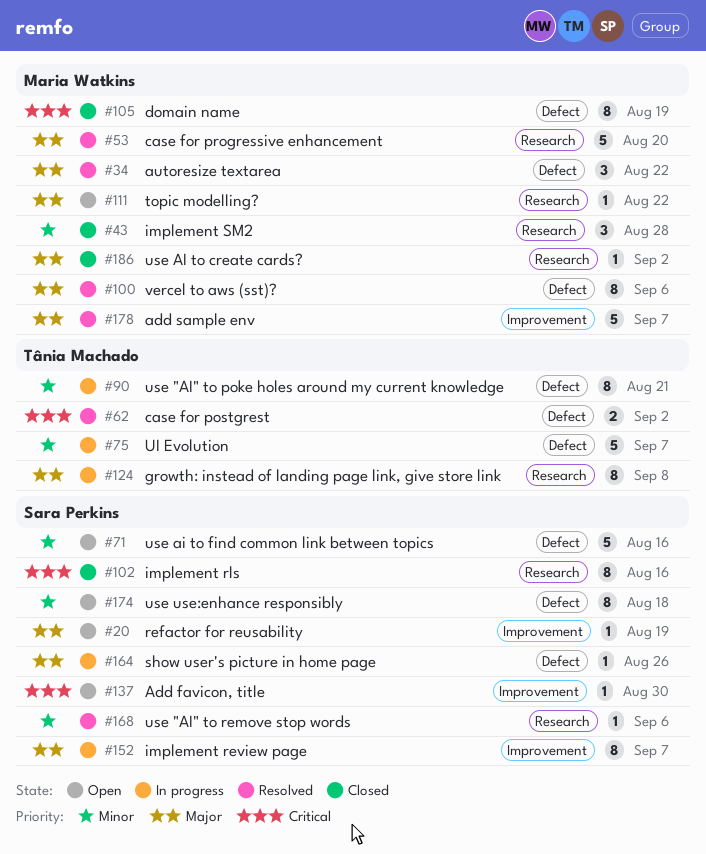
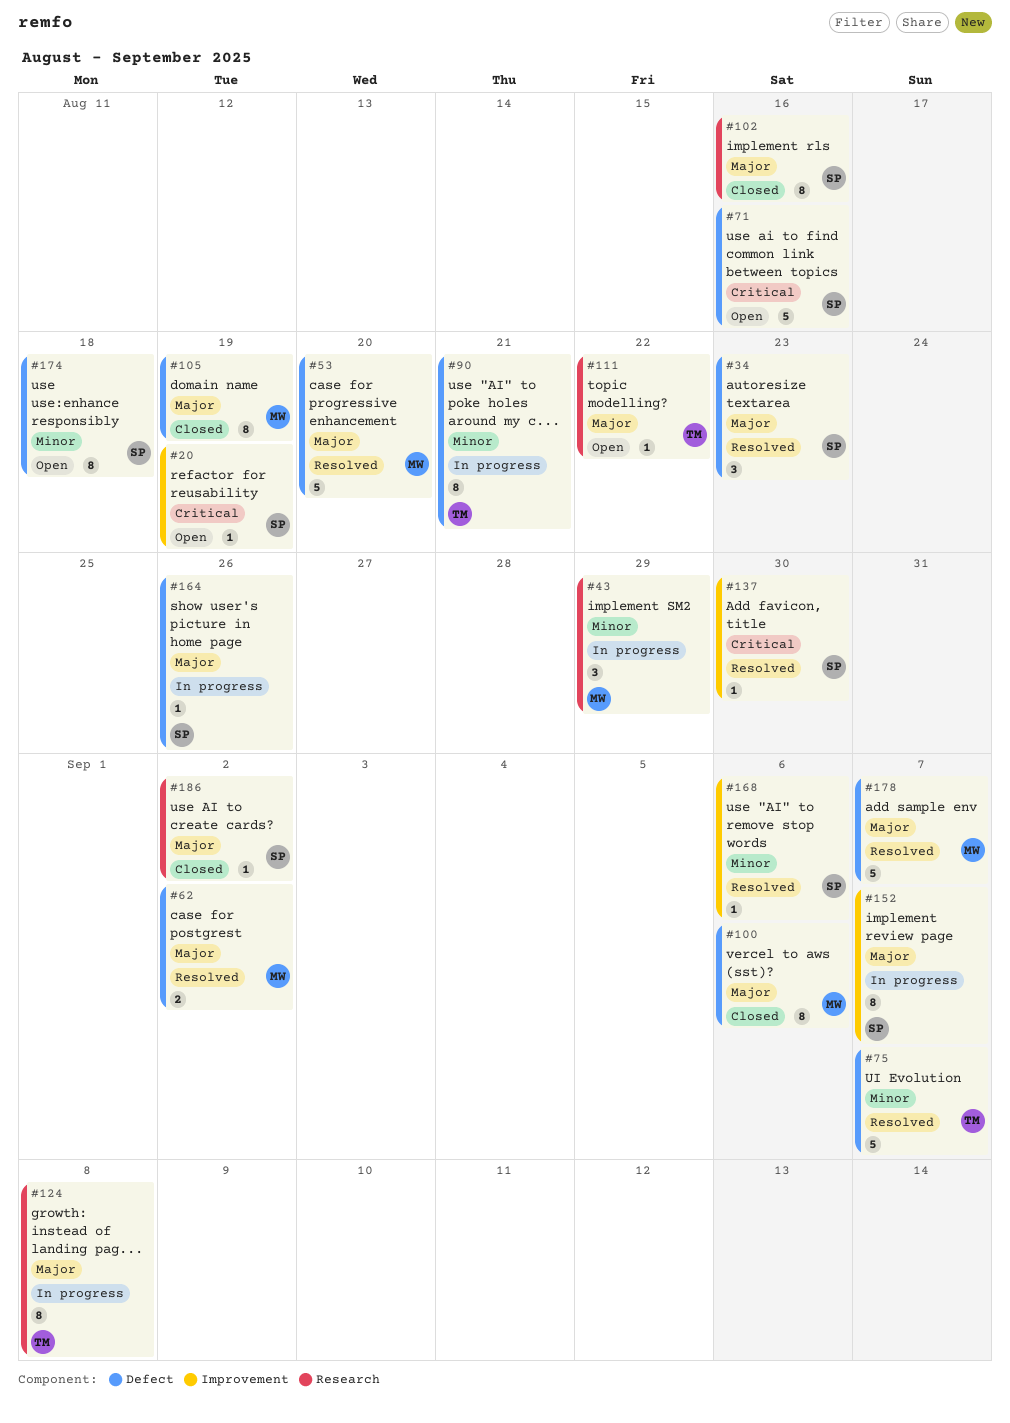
#20, priority: Major -> Critical
#34, owner: Maria Watkins -> Sara Perkins
#34, due: Aug 22 -> Aug 23
#43, status: Closed -> In progress
#43, due: Aug 28 -> Aug 29
#53, label: Research -> Defect
#62, owner: Tânia Machado -> Maria Watkins
#62, priority: Critical -> Major
#71, priority: Minor -> Critical
#75, status: In progress -> Resolved
#100, status: Resolved -> Closed
#102, priority: Critical -> Major
#105, priority: Critical -> Major
#111, owner: Maria Watkins -> Tânia Machado
#137, status: Open -> Resolved
#168, label: Research -> Improvement
#178, label: Improvement -> Defect
#186, owner: Maria Watkins -> Sara Perkins

